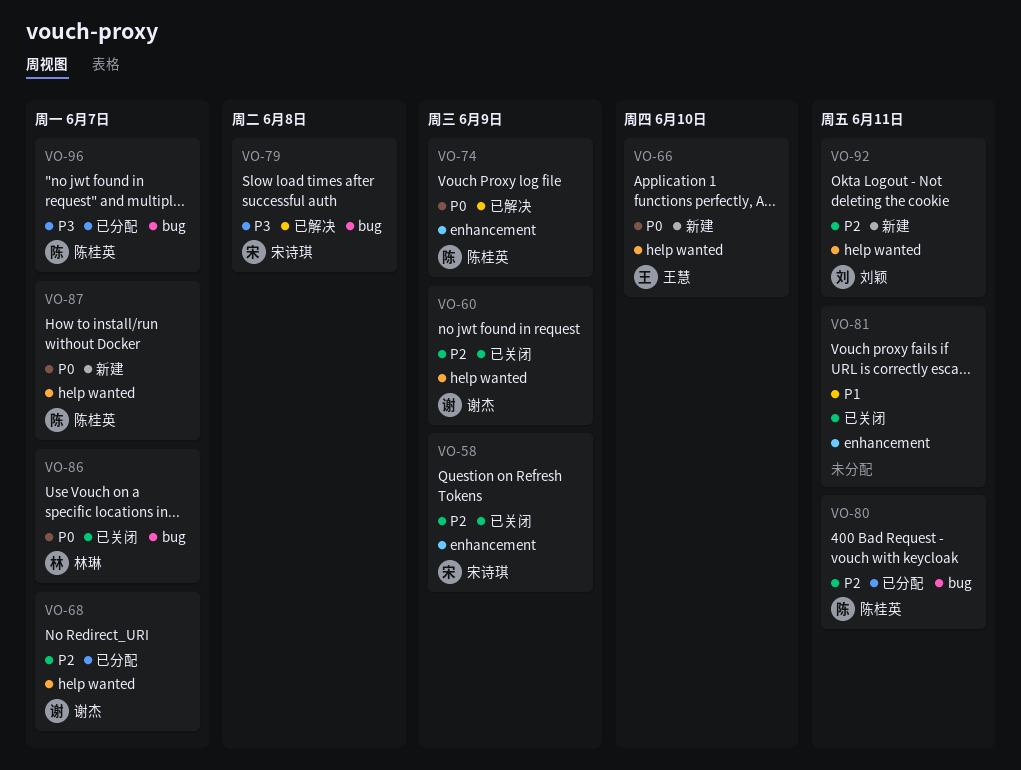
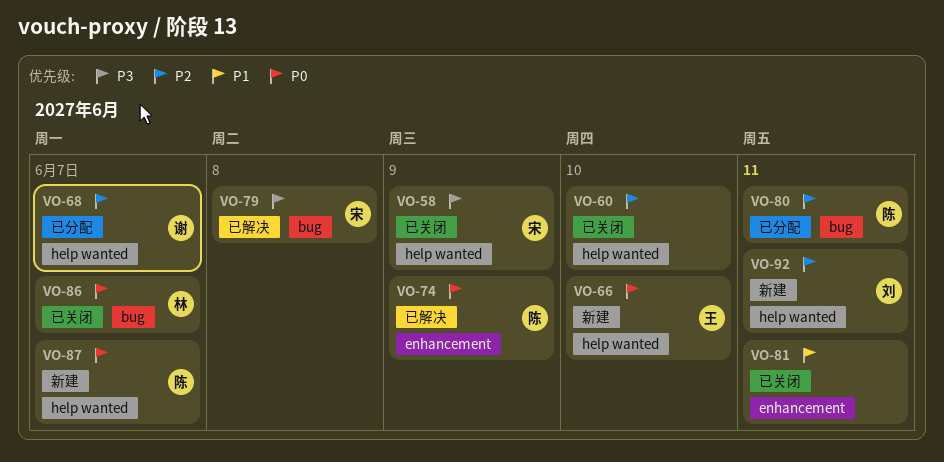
VO-58, priority: P2 -> P3
VO-58, label: enhancement -> help wanted
VO-60, owner: 谢杰 -> none
VO-60, due: Jun 9 -> Jun 10
VO-96: present -> none

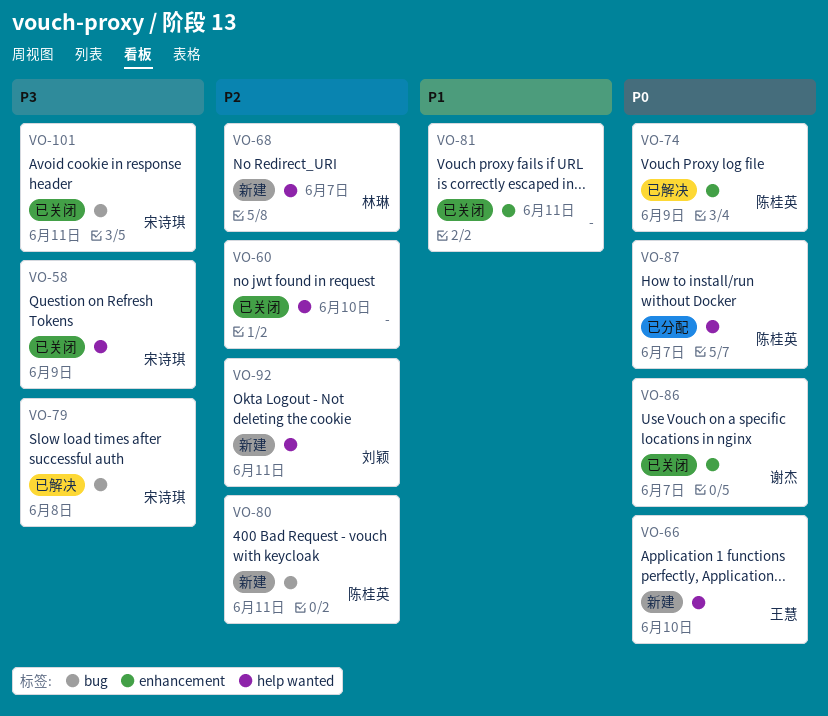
VO-68, status: 已分配 -> 新建
VO-68, owner: 谢杰 -> 林琳
VO-80, status: 已分配 -> 新建
VO-86, owner: 林琳 -> 谢杰
VO-86, label: bug -> enhancement
VO-87, status: 新建 -> 已分配
VO-101: none -> present

